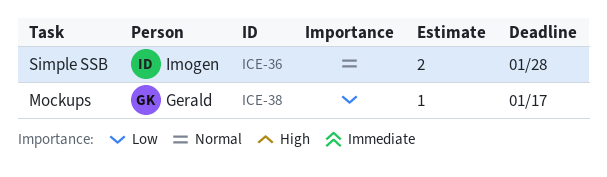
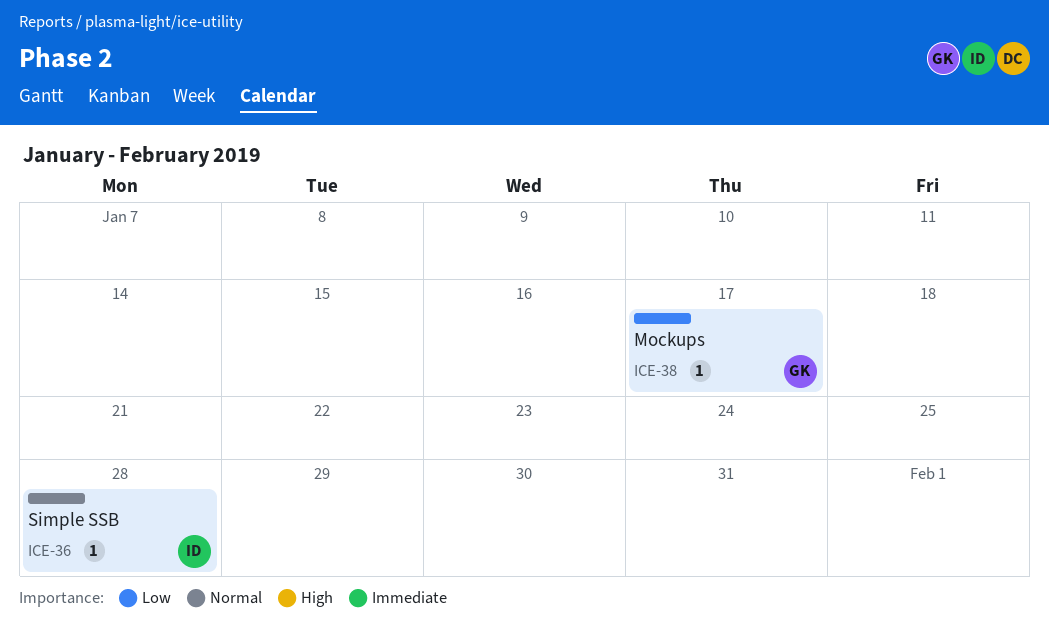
ICE-36, estimate: 2 -> 1

